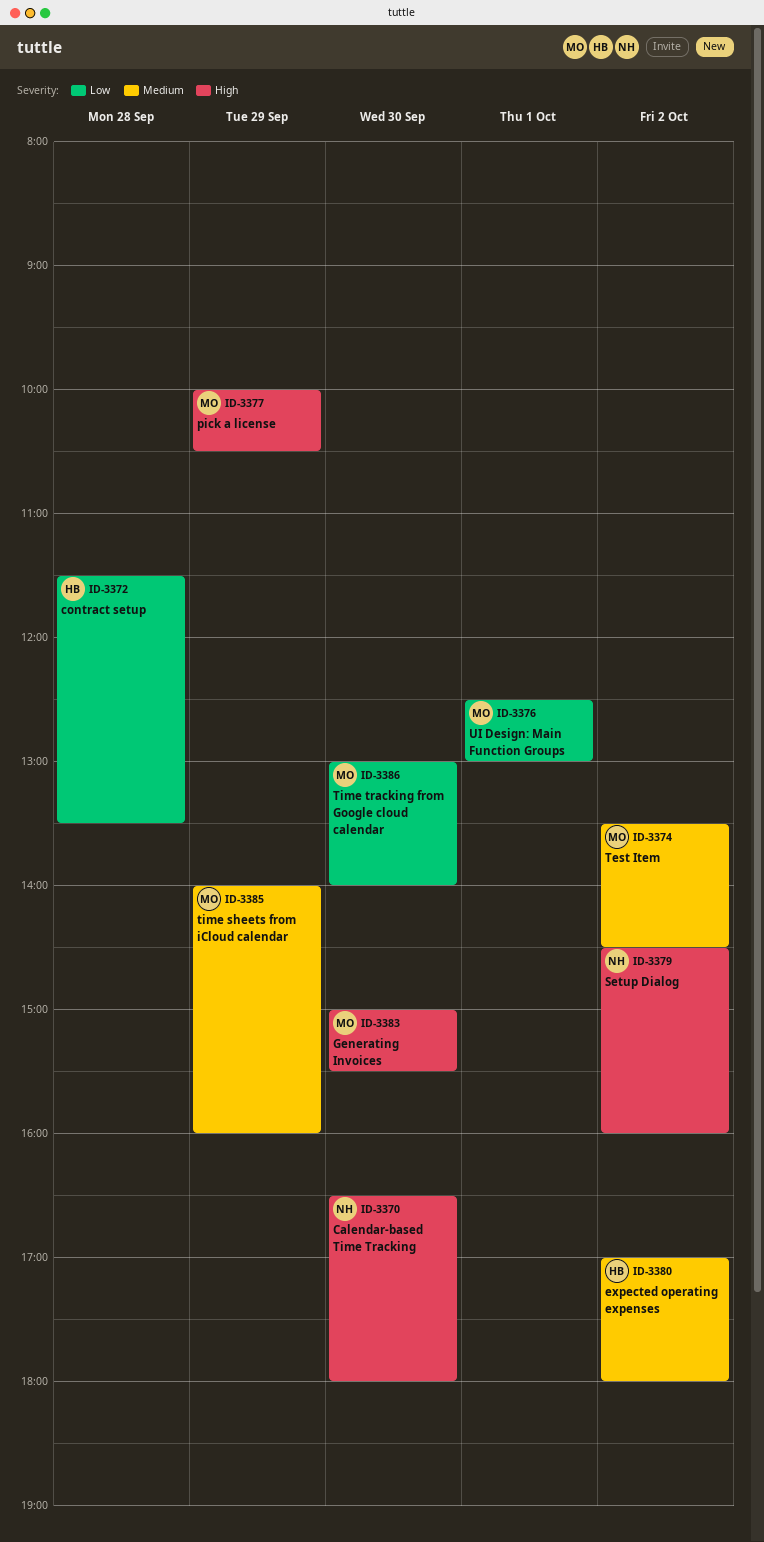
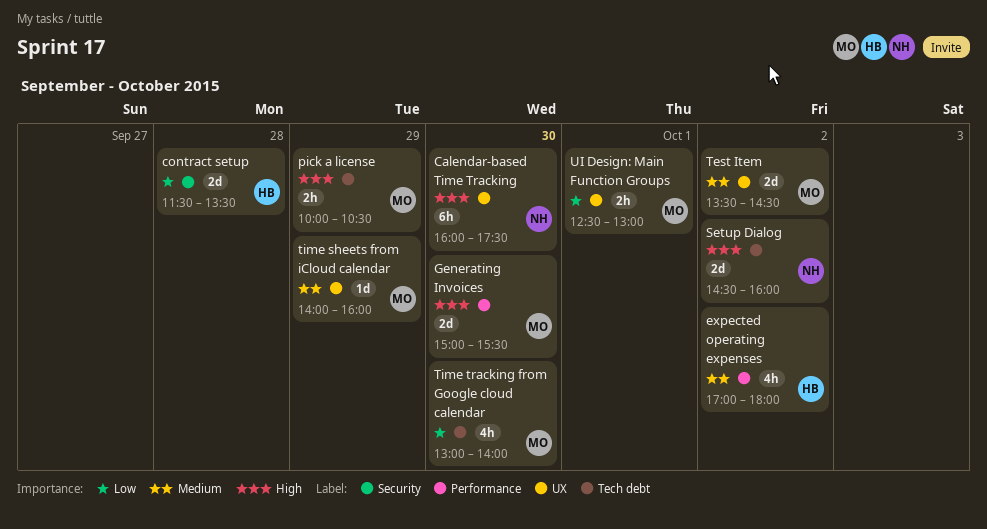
Calendar-based Time Tracking, begins: 16:30 -> 16:00
Calendar-based Time Tracking, ends: 18:00 -> 17:30

